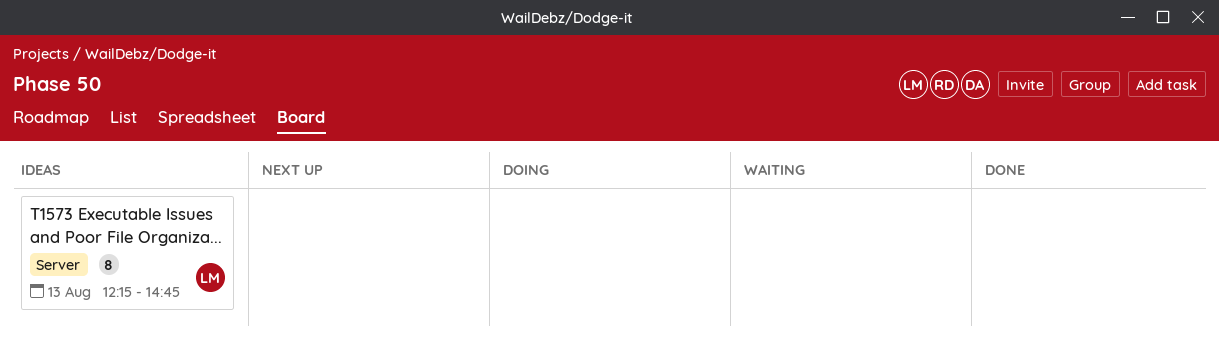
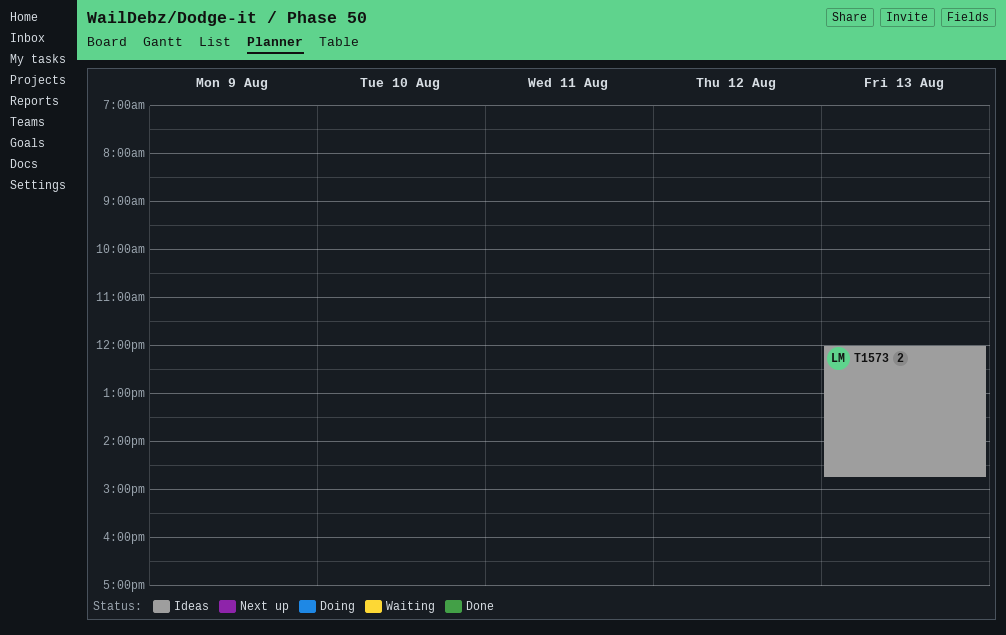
T1573, estimate: 8 -> 2
T1573, begins: 12:15 -> 12:00

